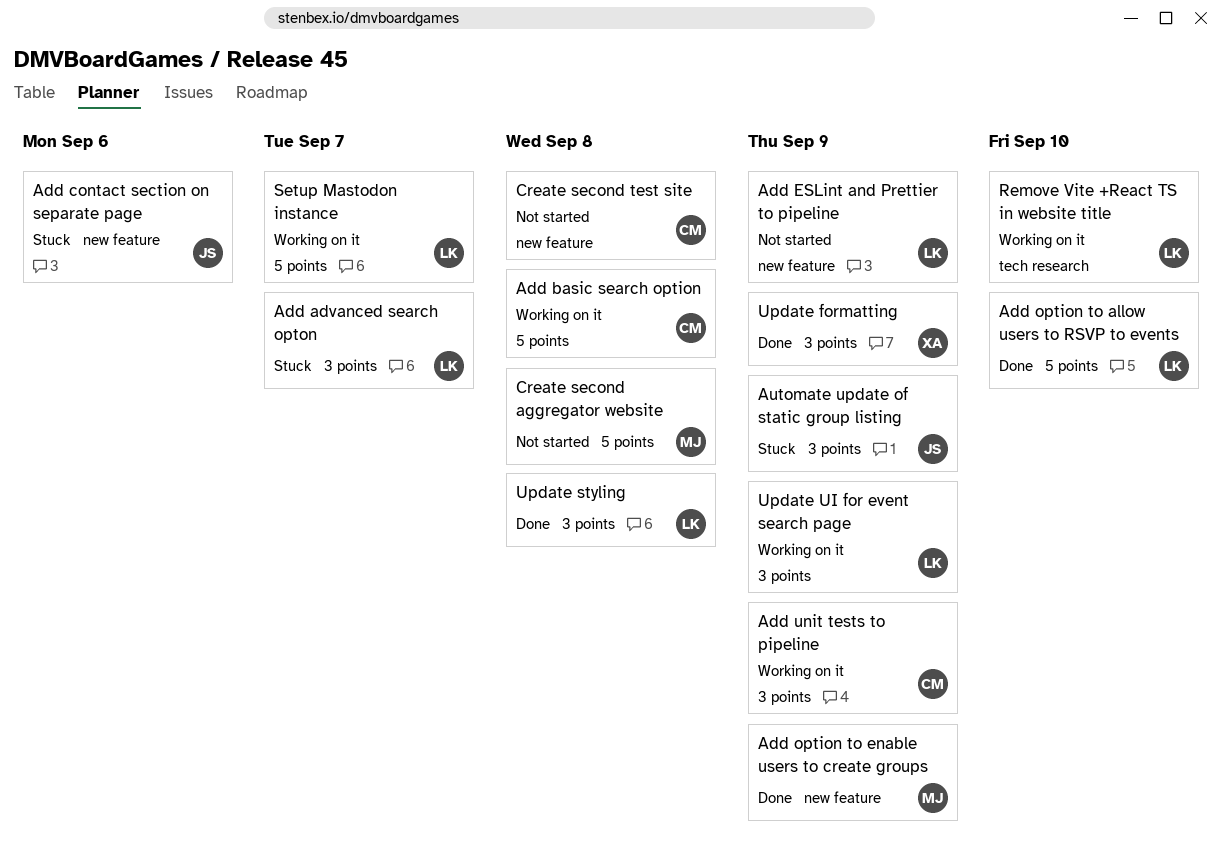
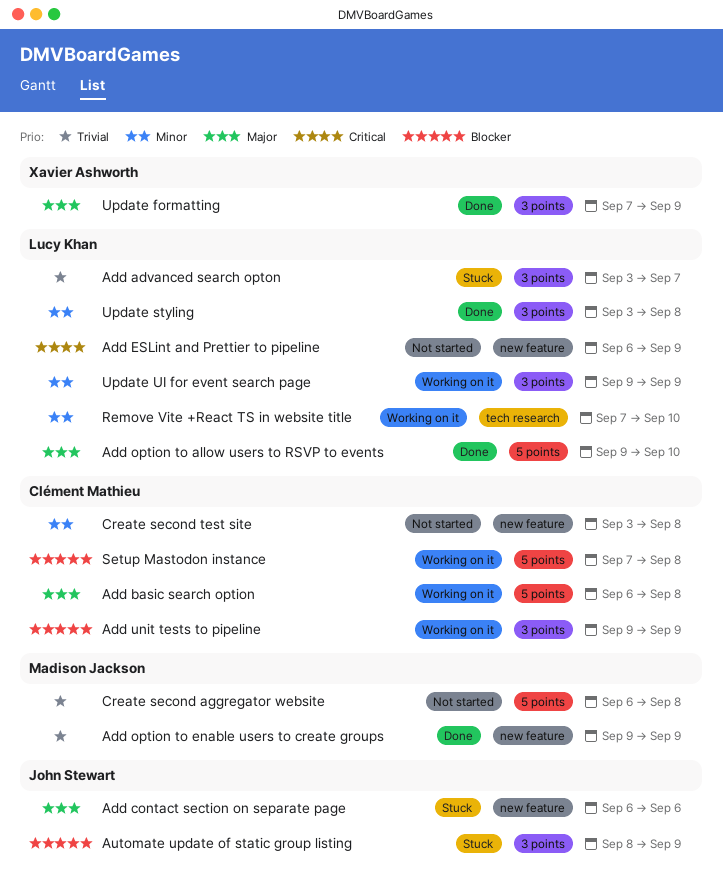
Setup Mastodon instance, owner: Lucy Khan -> Clément Mathieu
Setup Mastodon instance, due: Sep 7 -> Sep 8

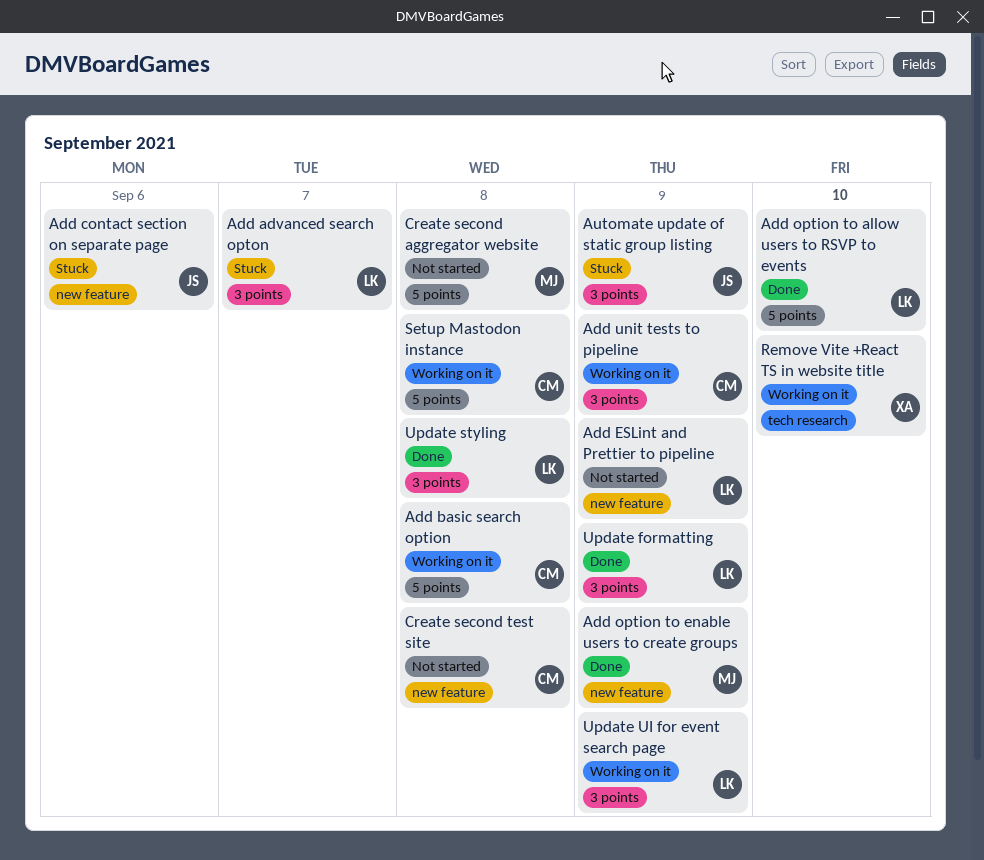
Remove Vite +React TS in website title, owner: Lucy Khan -> Xavier Ashworth
Update formatting, owner: Xavier Ashworth -> Lucy Khan

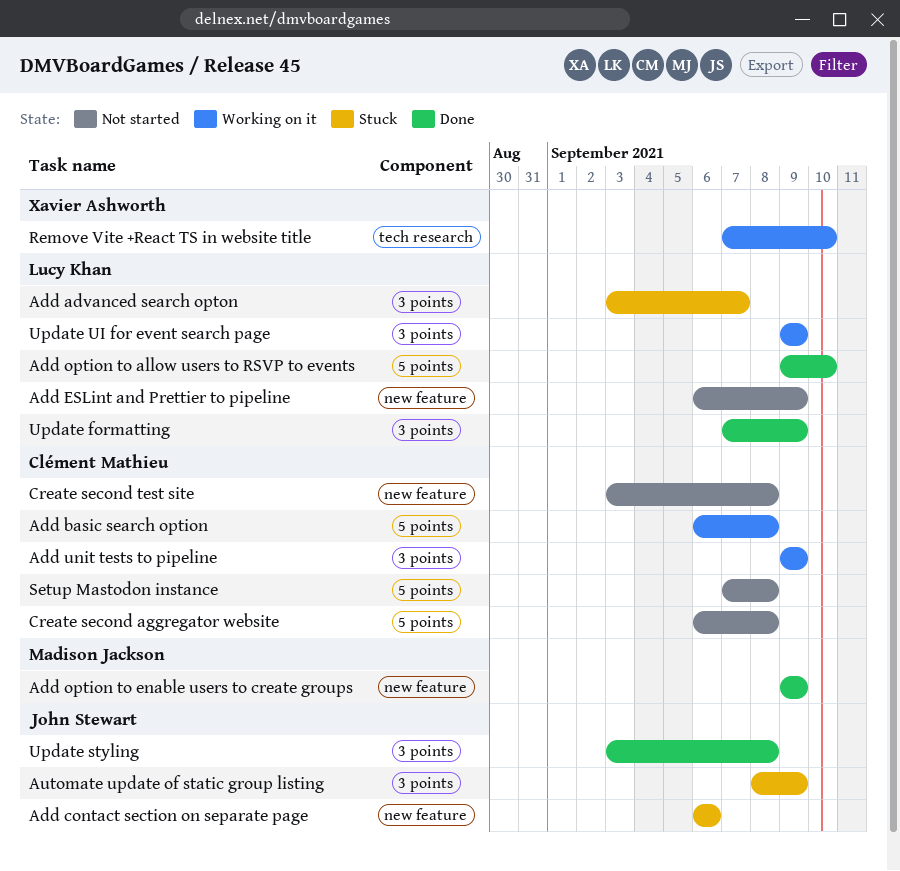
Create second aggregator website, owner: Madison Jackson -> Clément Mathieu
Setup Mastodon instance, status: Working on it -> Not started
Update styling, owner: Lucy Khan -> John Stewart

